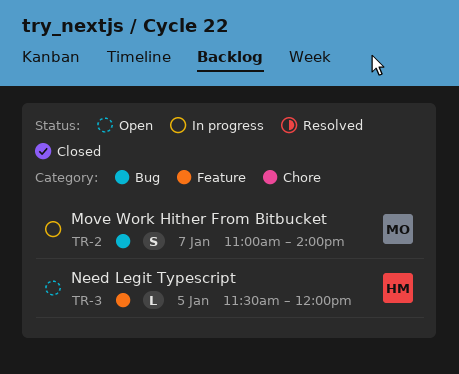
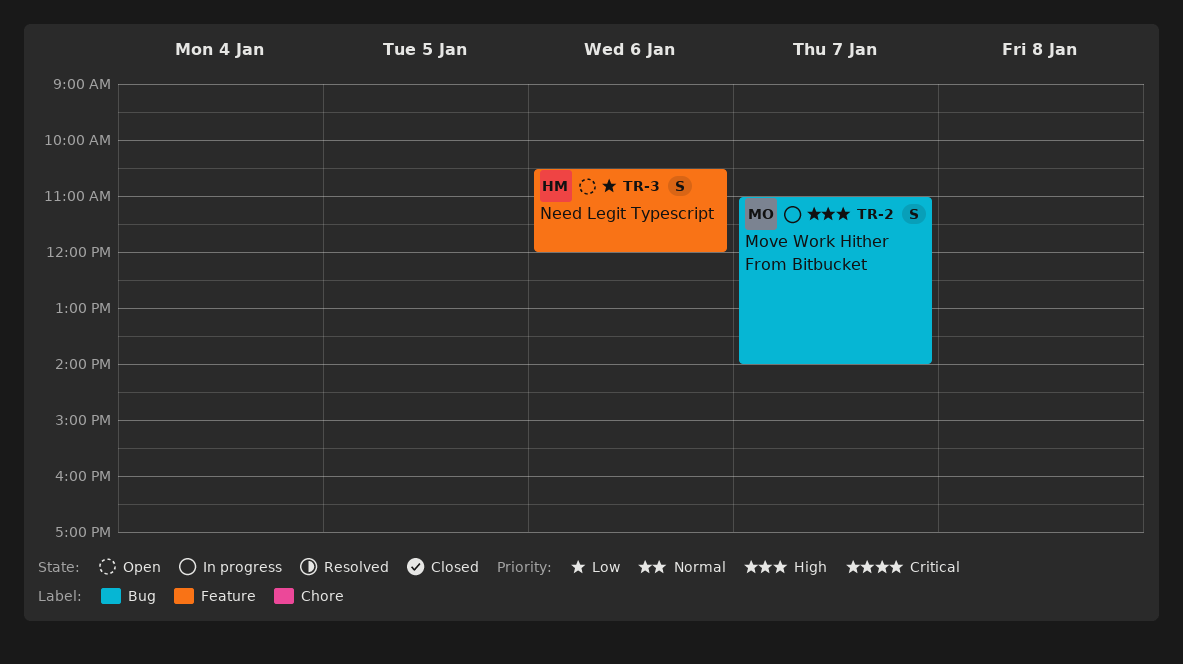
TR-3, estimate: L -> S
TR-3, day: Jan 5 -> Jan 6
TR-3, begins: 11:30 -> 10:30

